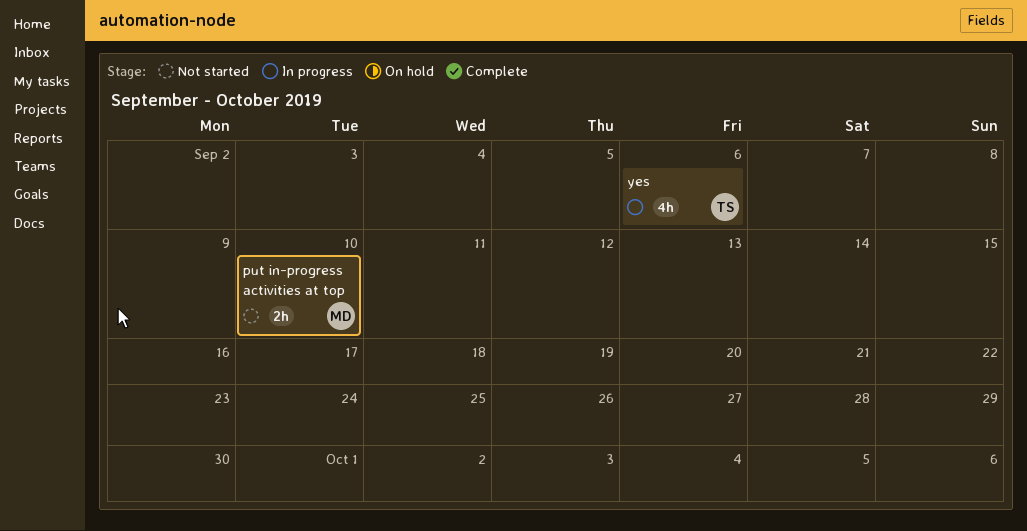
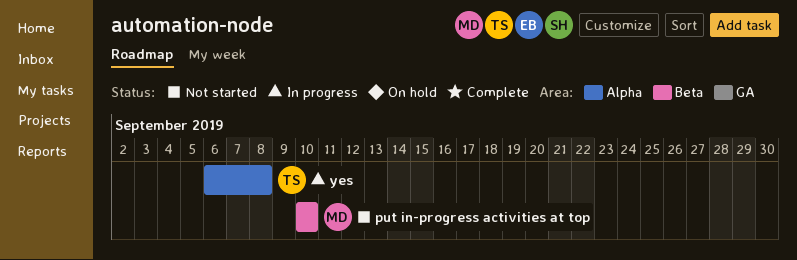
yes, due: Sep 6 -> Sep 8

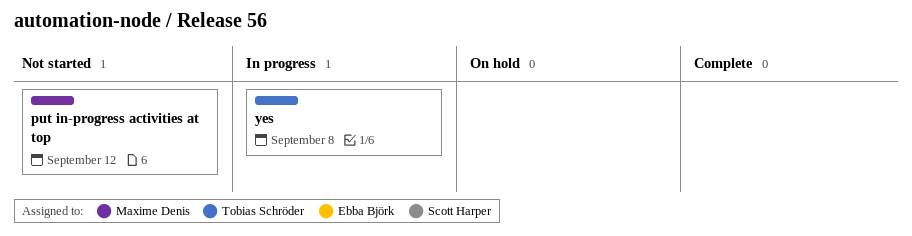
put in-progress activities at top, due: Sep 10 -> Sep 12

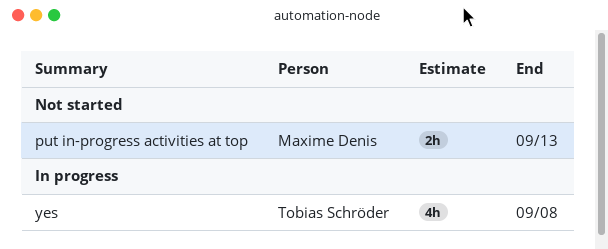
put in-progress activities at top, due: Sep 12 -> Sep 13

